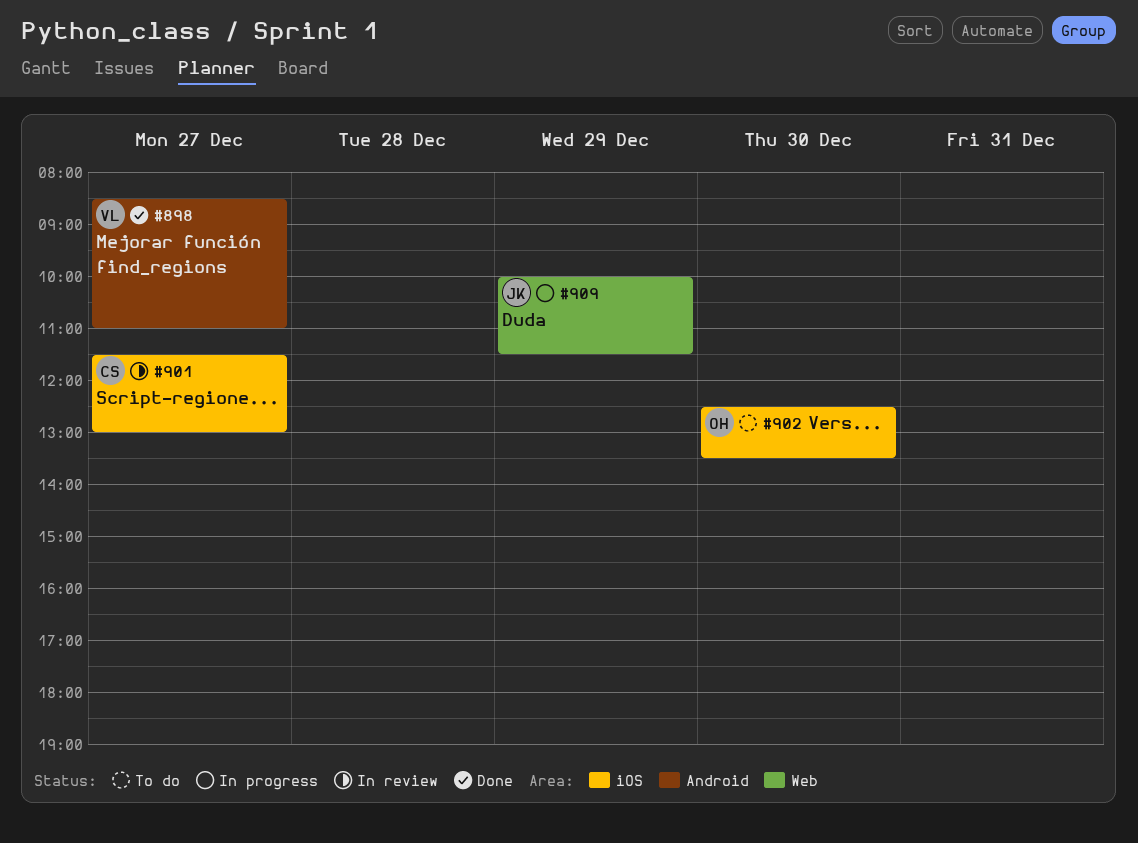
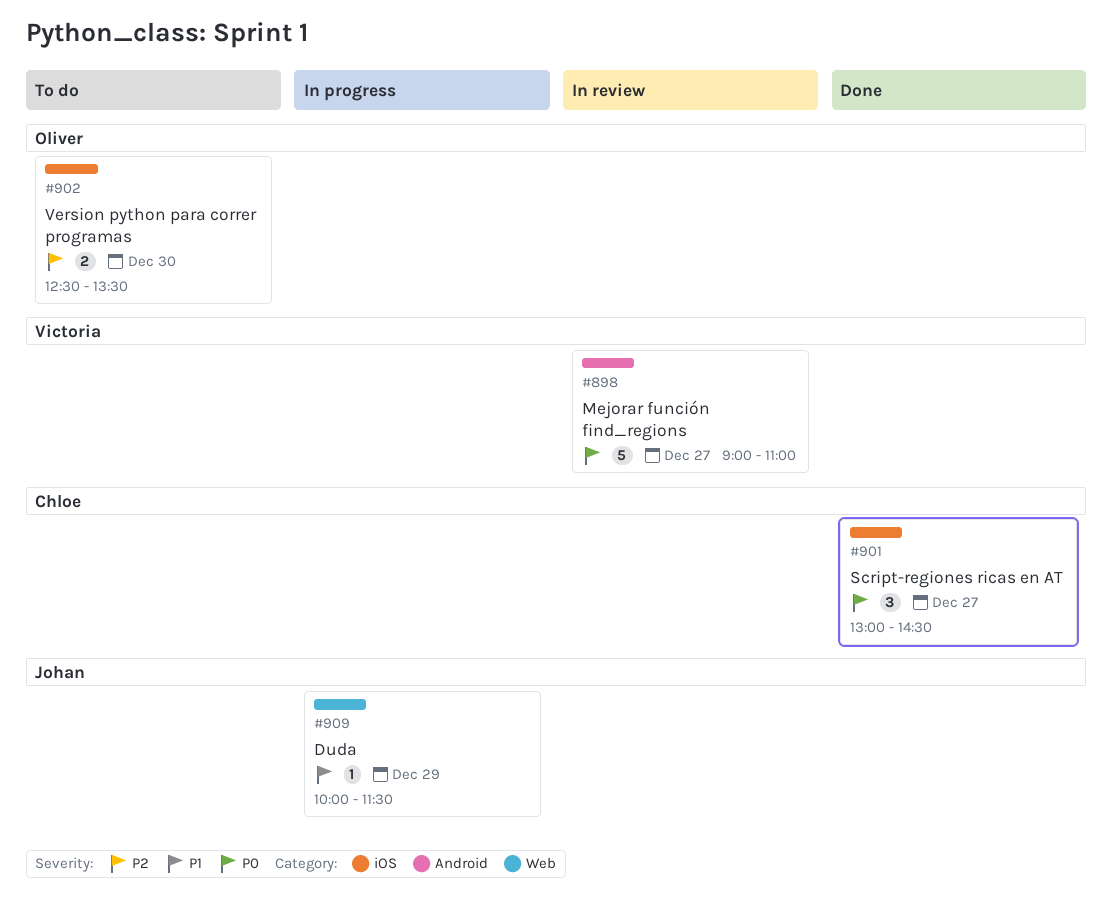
#898, status: Done -> In review
#898, begins: 08:30 -> 09:00
#901, status: In review -> Done
#901, begins: 11:30 -> 13:00
#901, ends: 13:00 -> 14:30

